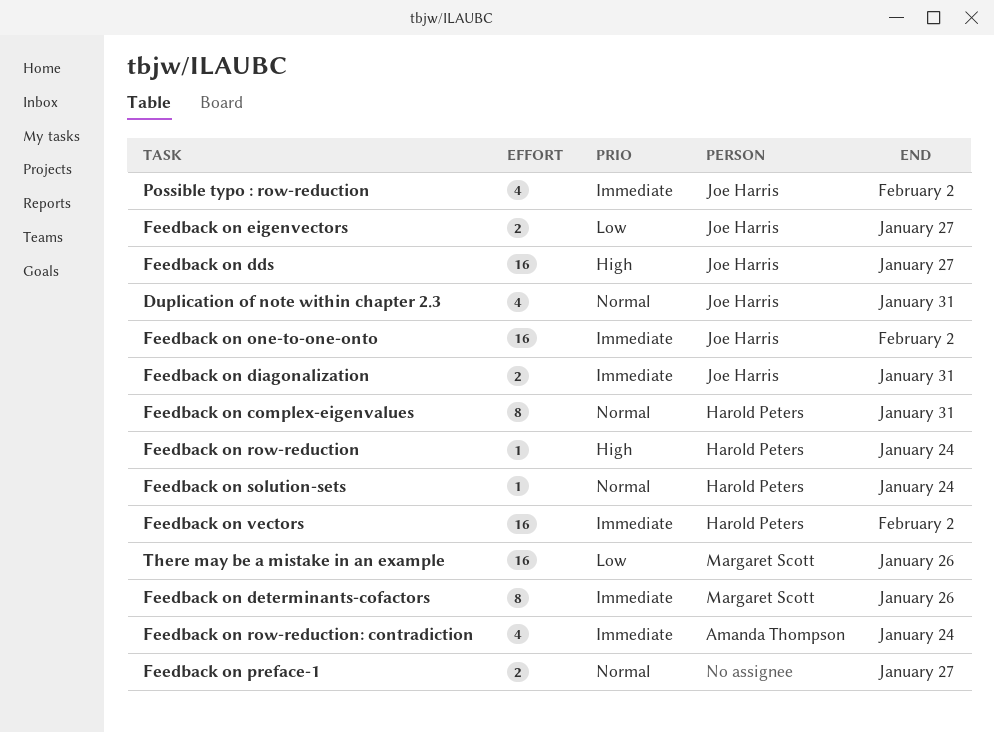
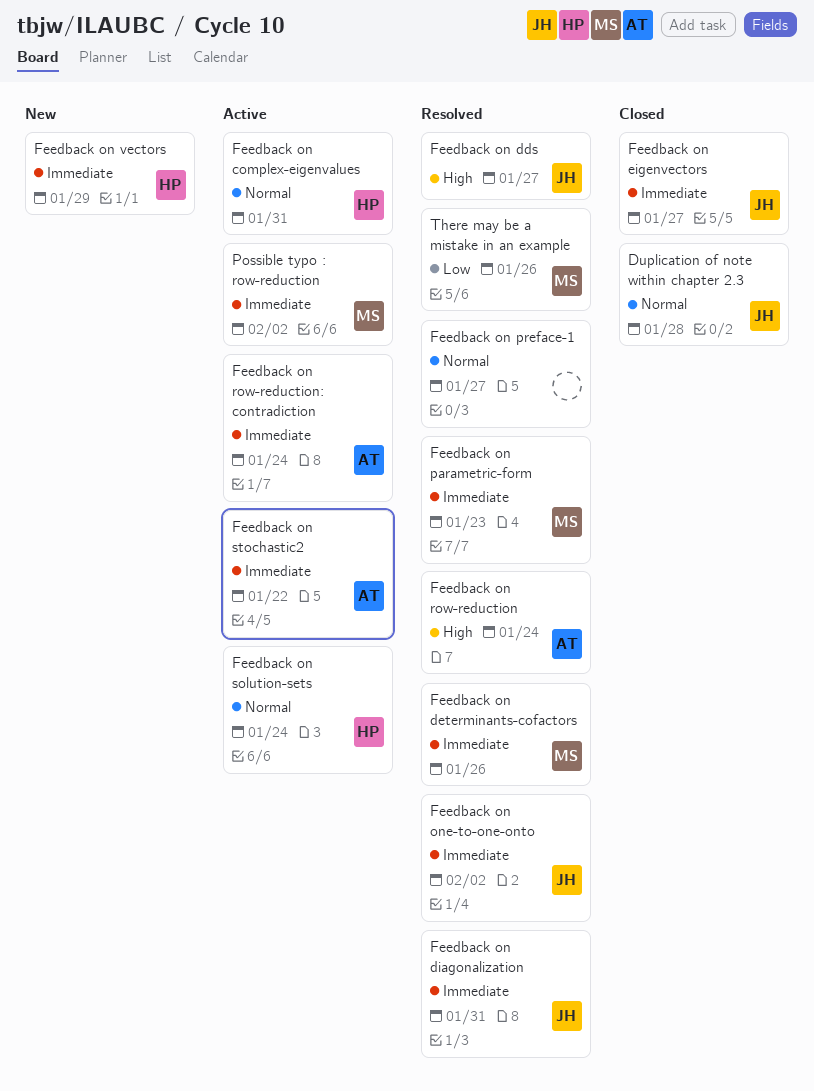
Duplication of note within chapter 2.3, due: Jan 31 -> Jan 28
Feedback on eigenvectors, priority: Low -> Immediate
Feedback on parametric-form: none -> present
Feedback on row-reduction, owner: Harold Peters -> Amanda Thompson
Feedback on stochastic2: none -> present
Feedback on vectors, due: Feb 2 -> Jan 29
Possible typo : row-reduction, owner: Joe Harris -> Margaret Scott

